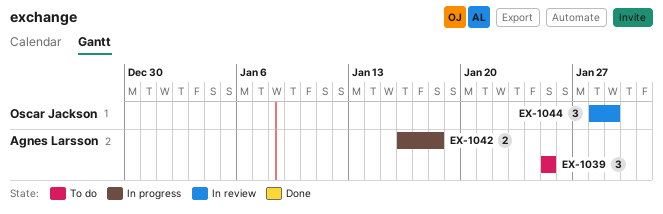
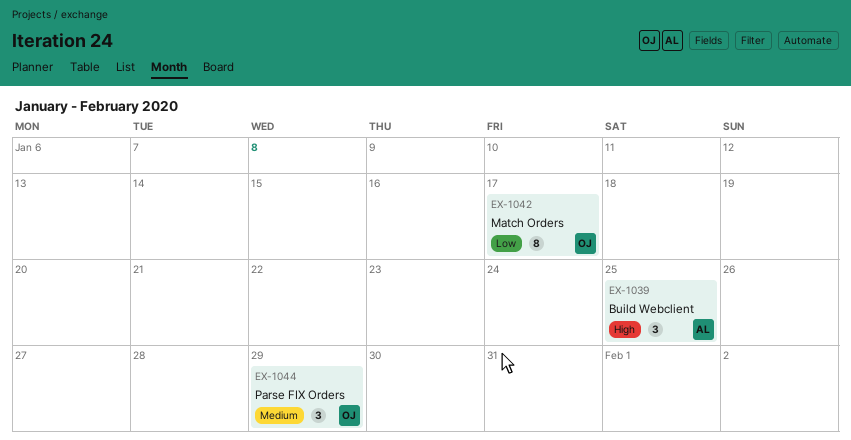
EX-1042, owner: Agnes Larsson -> Oscar Jackson
EX-1042, estimate: 2 -> 8
EX-1042, due: Jan 18 -> Jan 17

